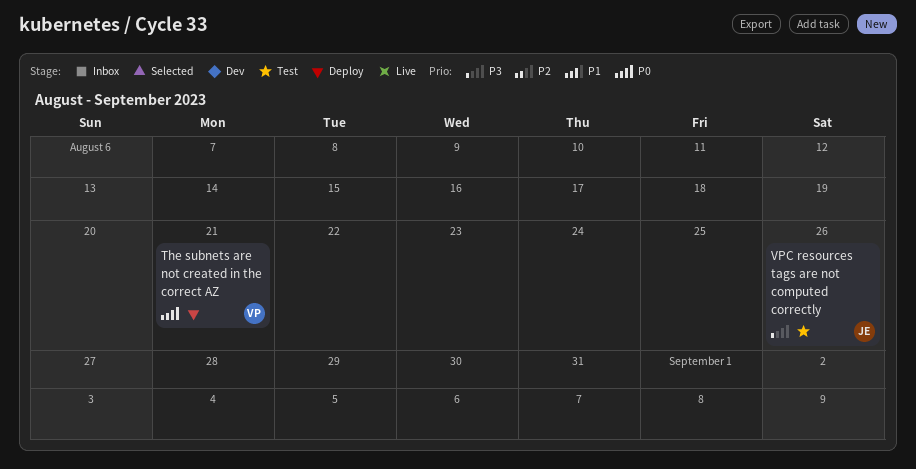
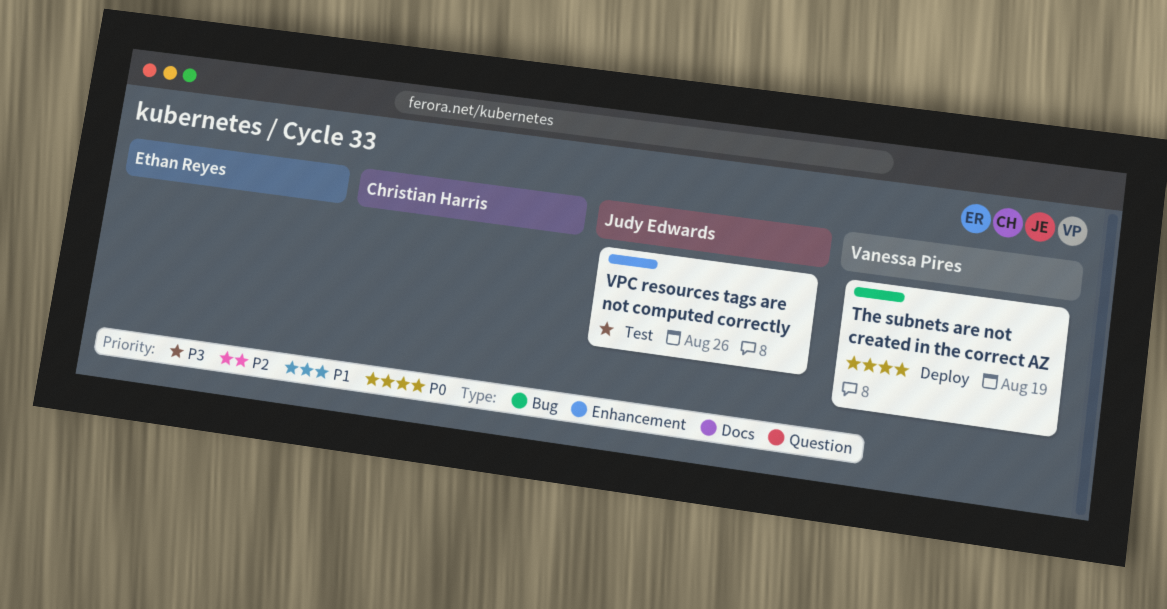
The subnets are not created in the correct AZ, due: Aug 21 -> Aug 19

